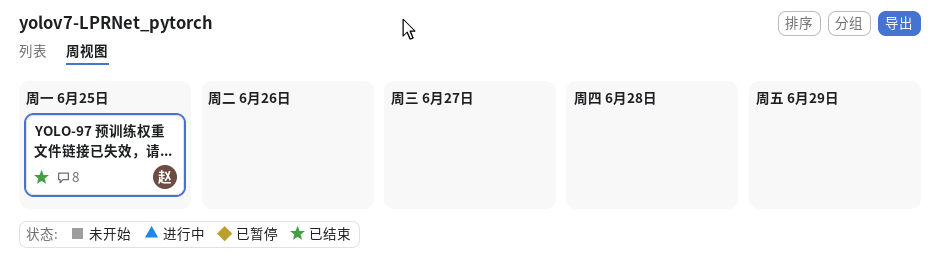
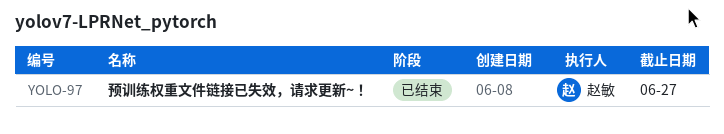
YOLO-97, due: Jun 25 -> Jun 27

